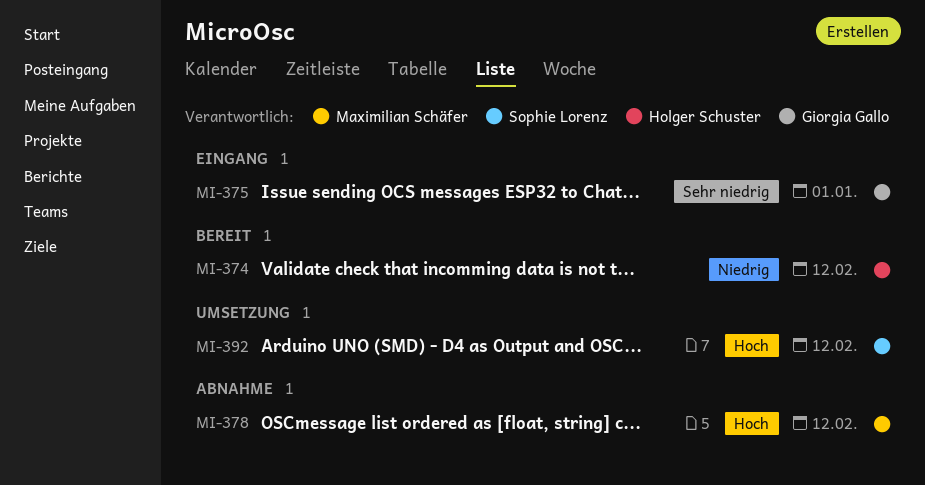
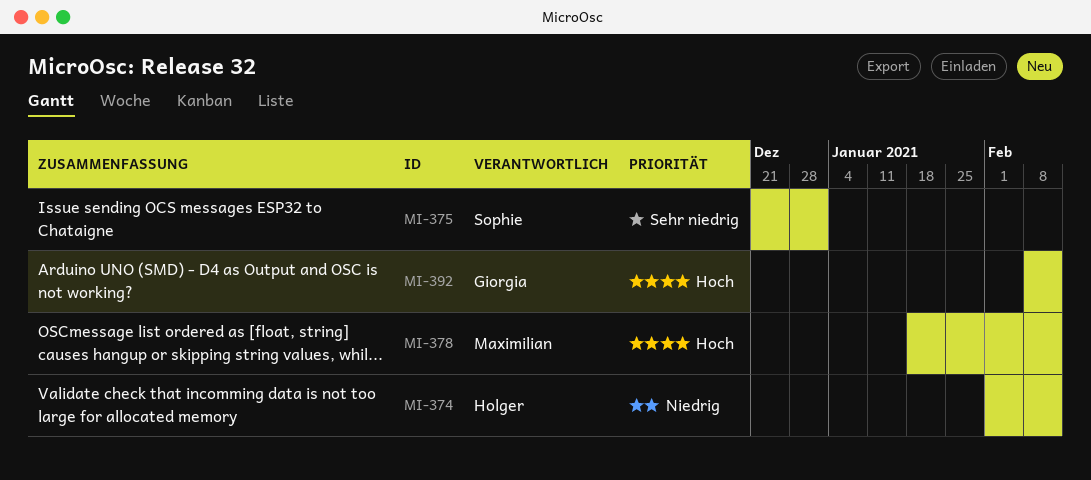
MI-375, owner: Giorgia Gallo -> Sophie Lorenz
MI-392, owner: Sophie Lorenz -> Giorgia Gallo

